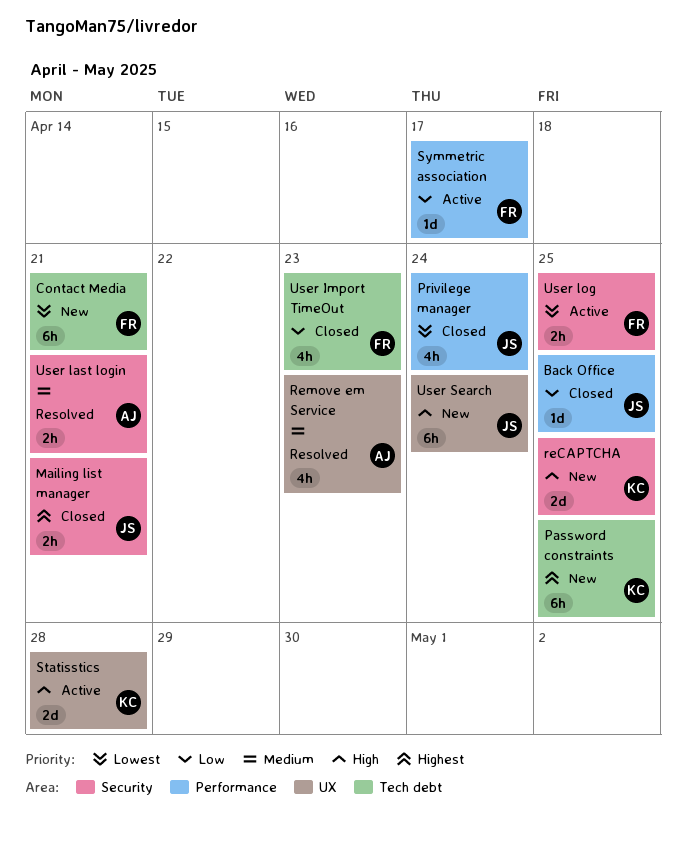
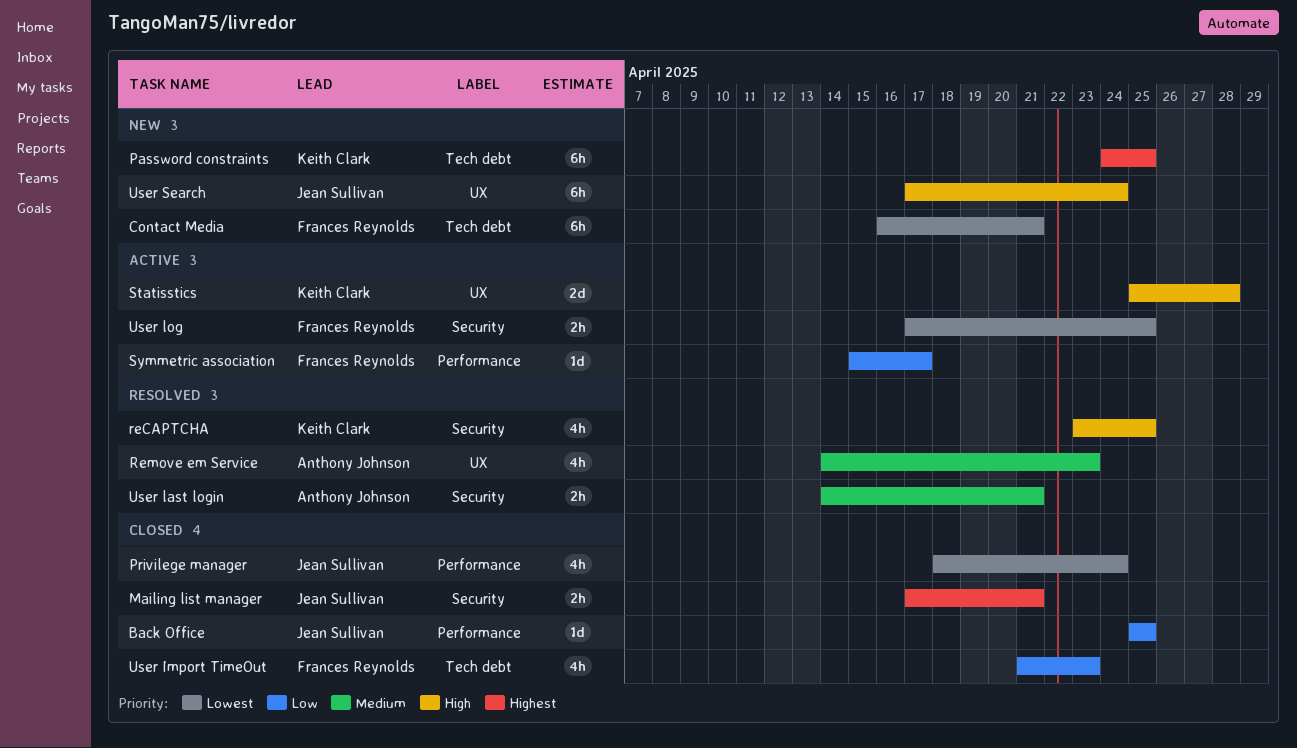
reCAPTCHA, status: New -> Resolved
reCAPTCHA, estimate: 2d -> 4h

